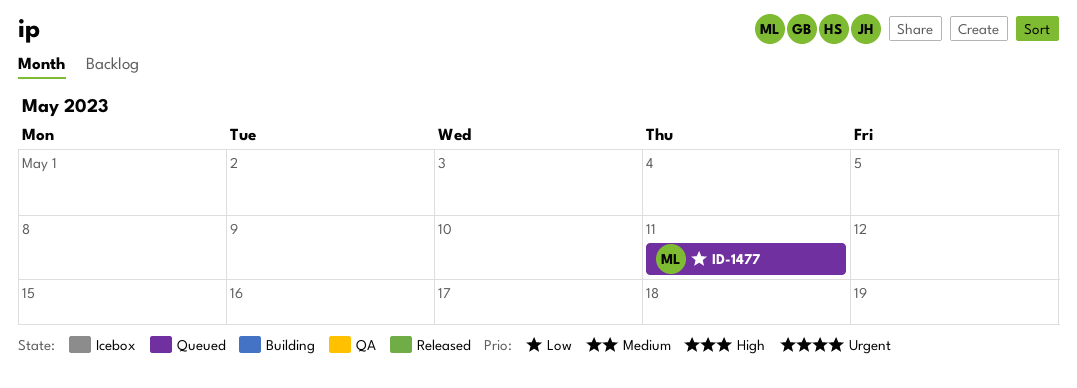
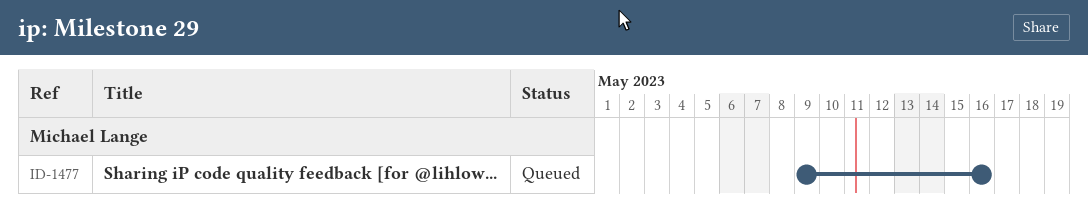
ID-1477, start: May 11 -> May 9
ID-1477, due: May 11 -> May 16

